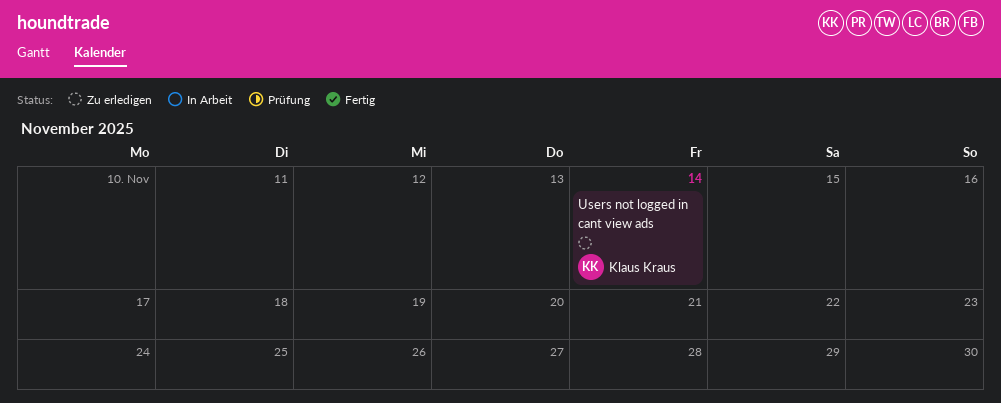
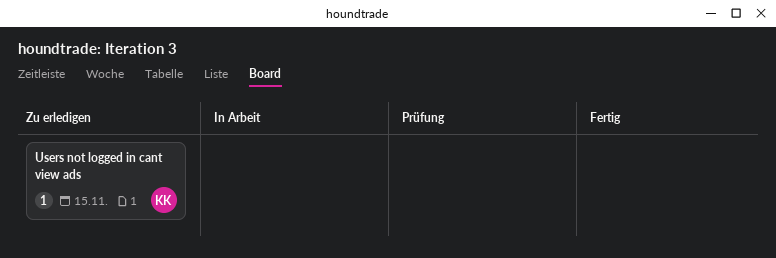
Users not logged in cant view ads, due: Nov 14 -> Nov 15

